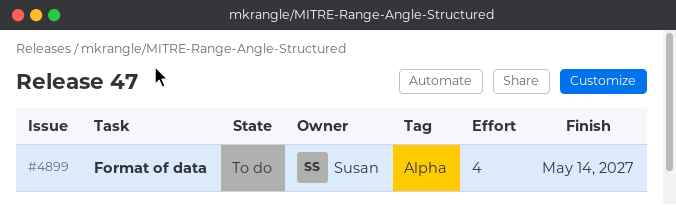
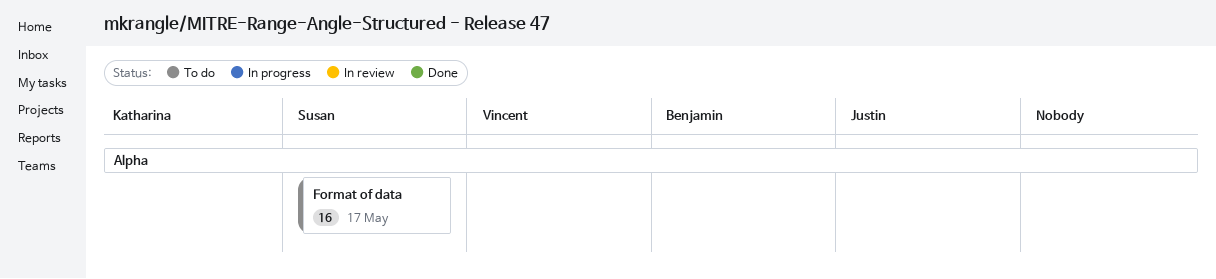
Format of data, estimate: 4 -> 16
Format of data, due: May 14 -> May 17

